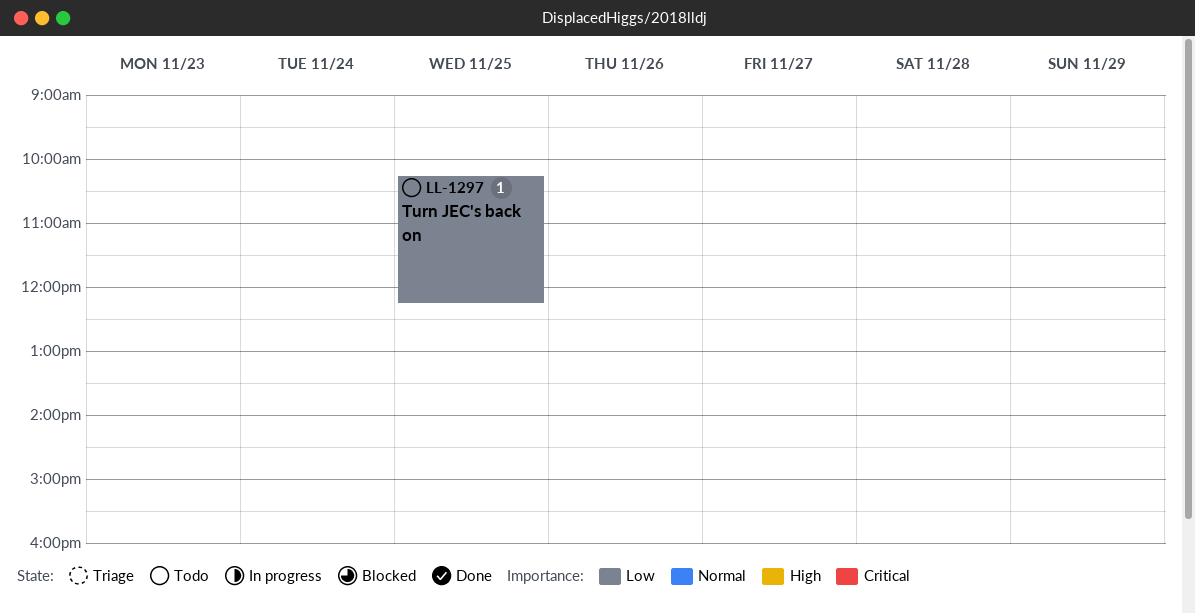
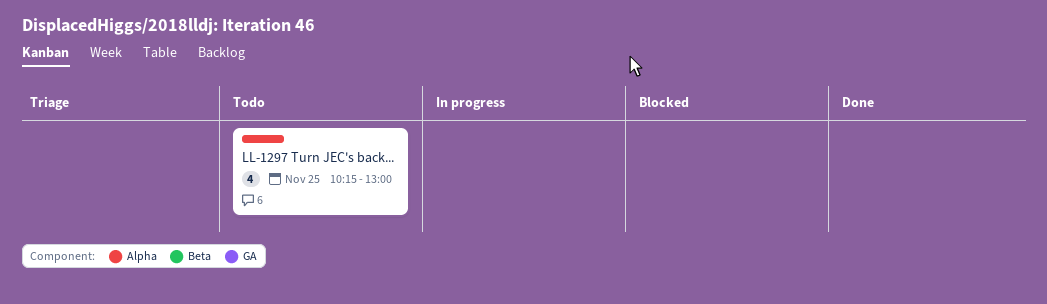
LL-1297, estimate: 1 -> 4
LL-1297, ends: 12:15 -> 13:00

